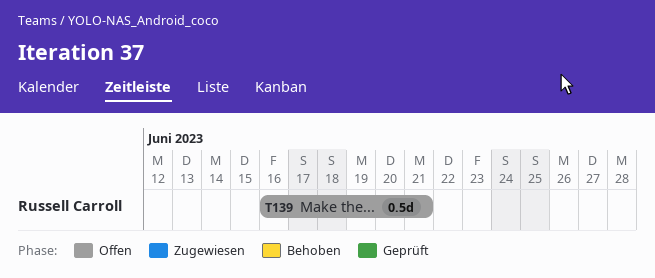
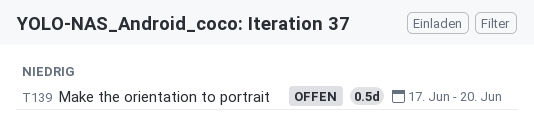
T139, start: Jun 16 -> Jun 17
T139, due: Jun 21 -> Jun 20

